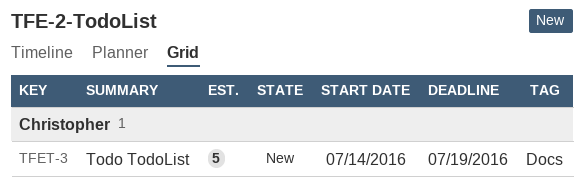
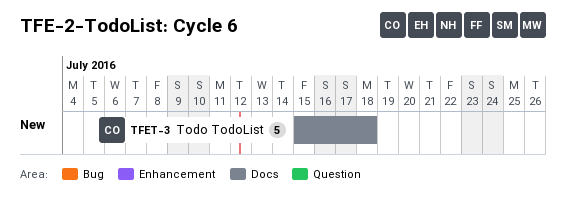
TFET-3, start: Jul 14 -> Jul 15
TFET-3, due: Jul 19 -> Jul 18

